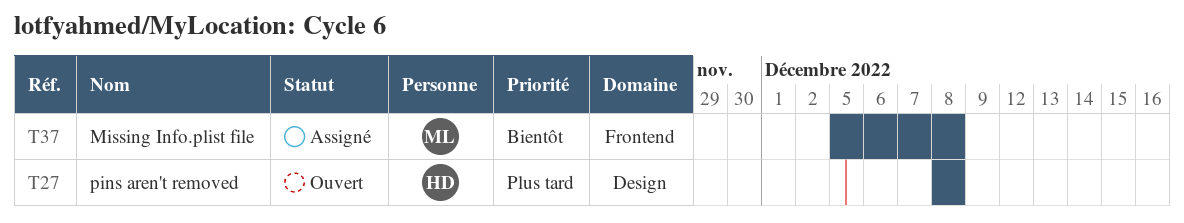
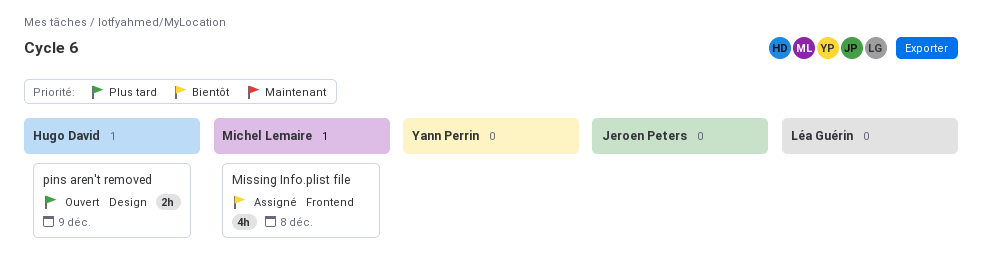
pins aren't removed, due: Dec 8 -> Dec 9

